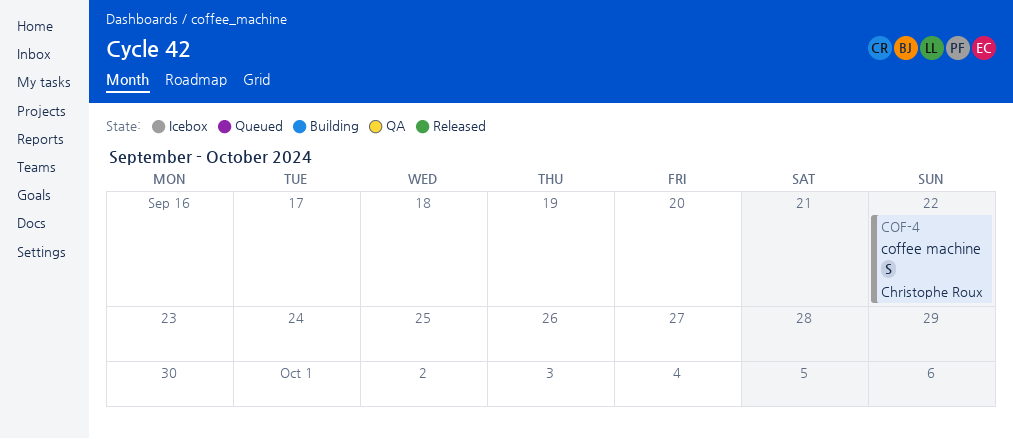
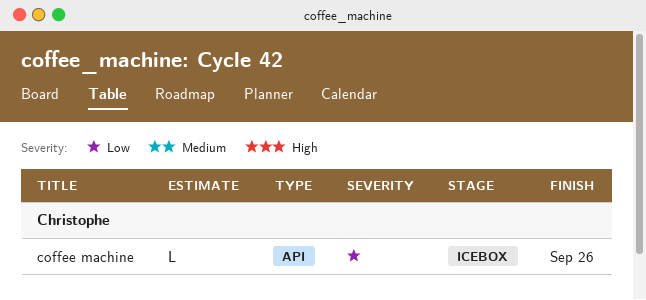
coffee machine, estimate: S -> L
coffee machine, due: Sep 22 -> Sep 26

